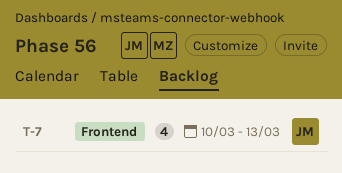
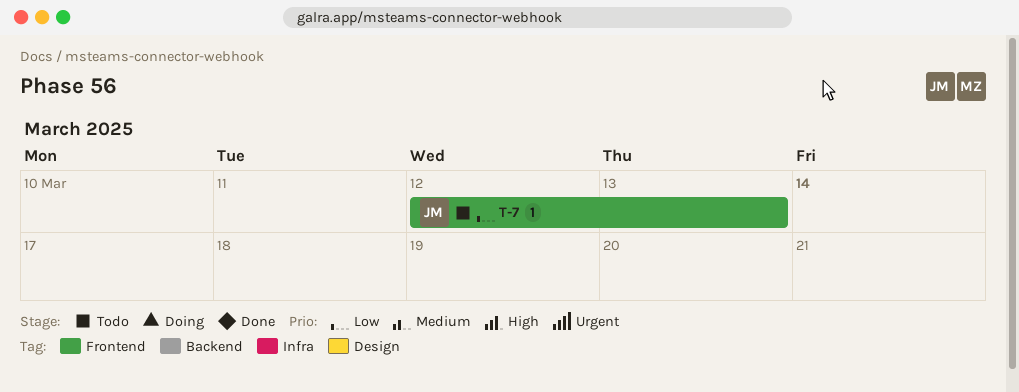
T-7, estimate: 4 -> 1
T-7, start: Mar 10 -> Mar 12

